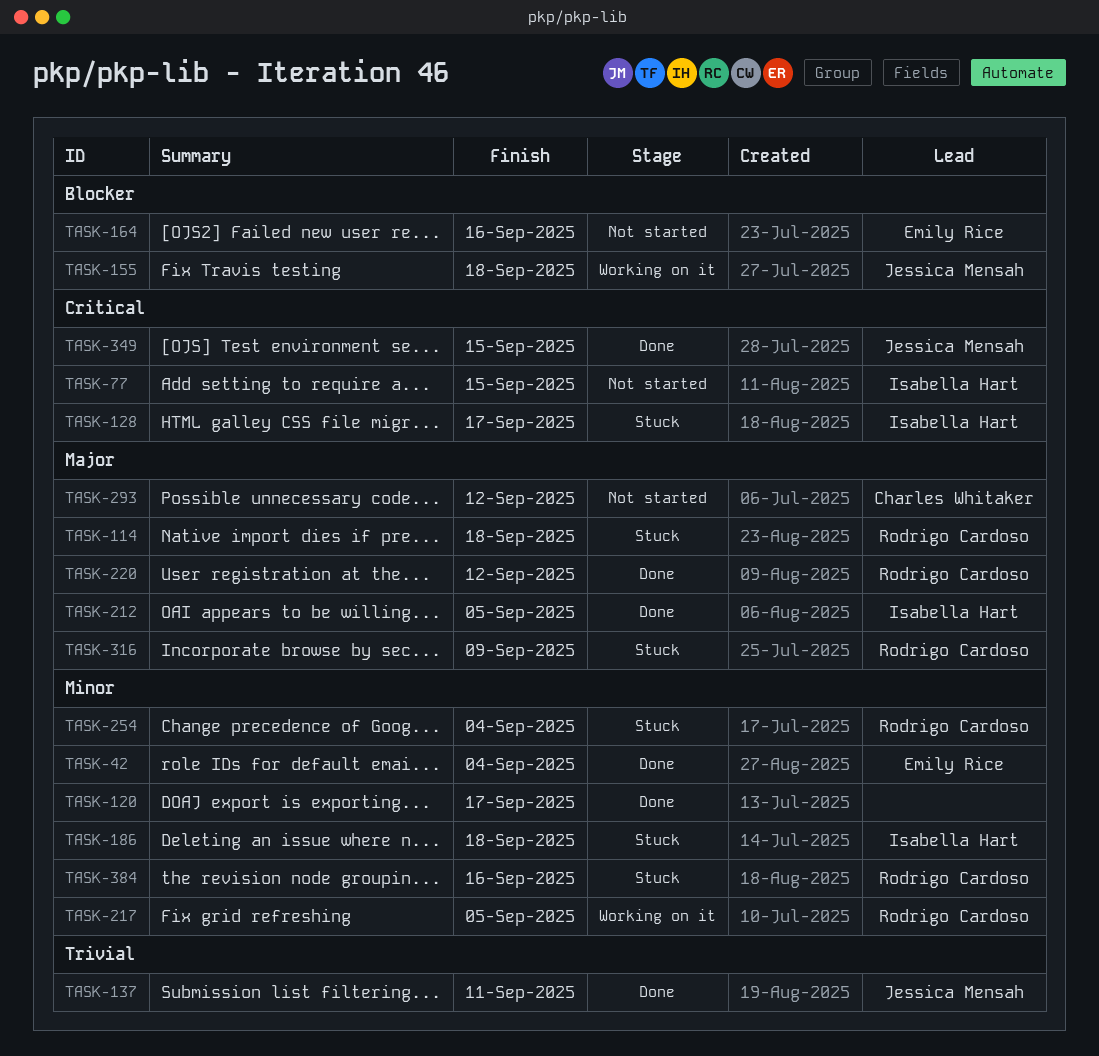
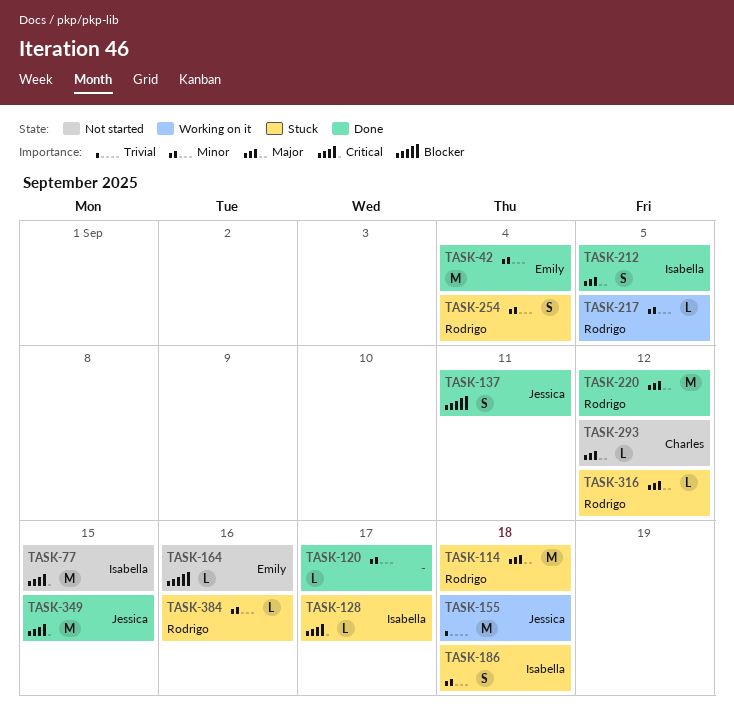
TASK-137, priority: Trivial -> Blocker
TASK-155, priority: Blocker -> Trivial
TASK-316, due: Sep 9 -> Sep 12

